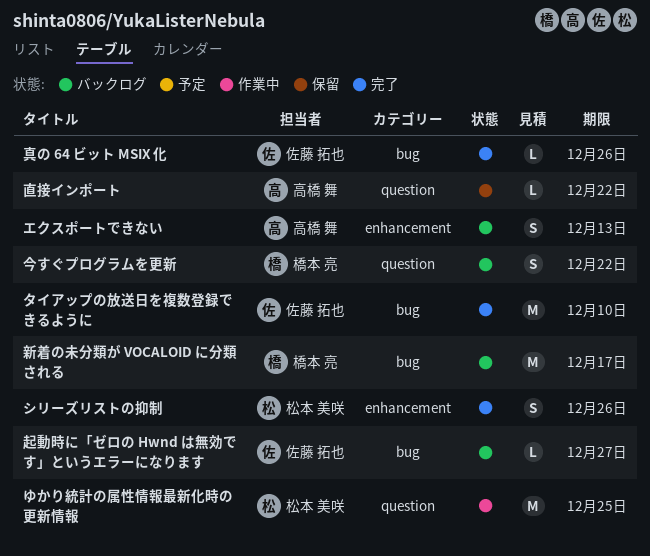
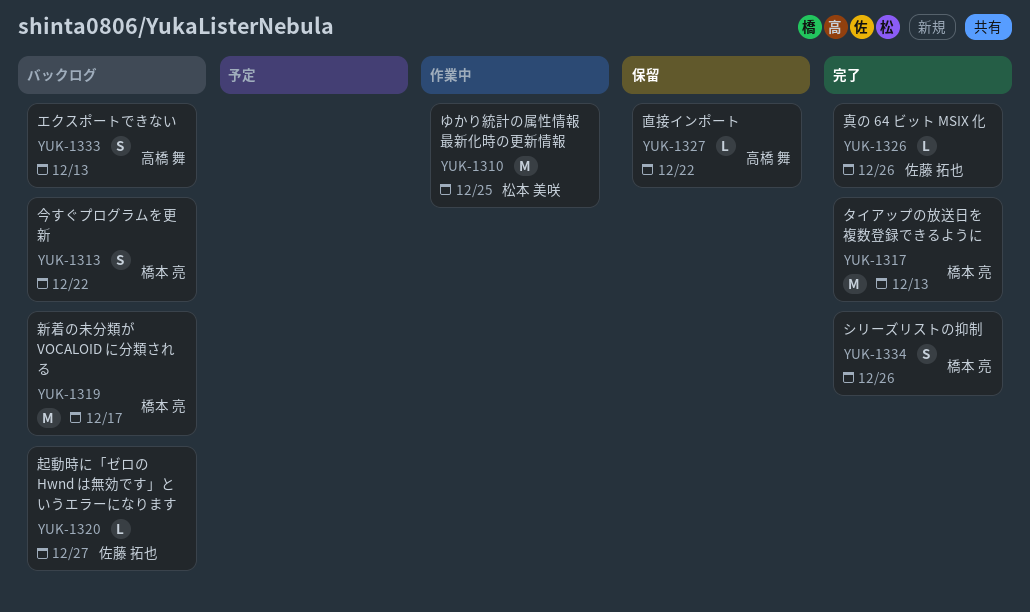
シリーズリストの抑制, owner: 松本 美咲 -> 橋本 亮
タイアップの放送日を複数登録できるように, owner: 佐藤 拓也 -> 橋本 亮
タイアップの放送日を複数登録できるように, due: Dec 10 -> Dec 13

